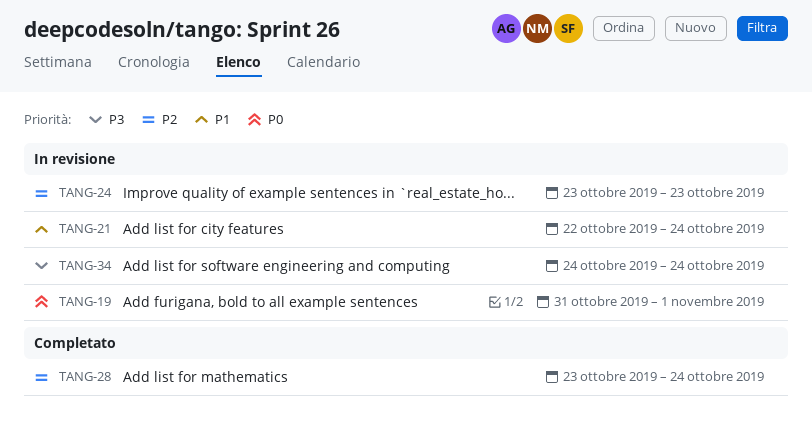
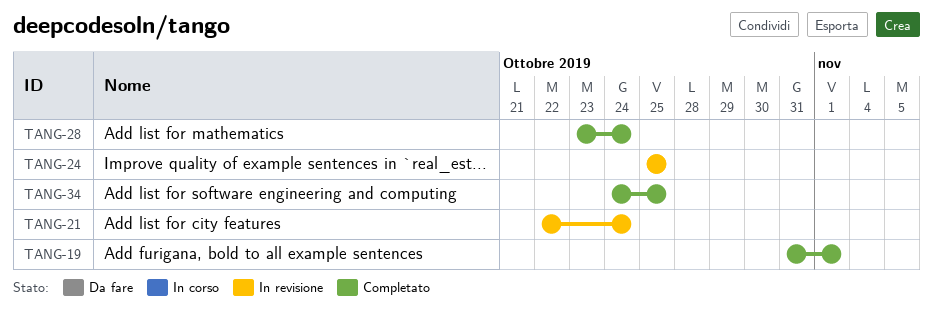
TANG-19, status: In revisione -> Completato
TANG-24, start: Oct 23 -> Oct 25
TANG-24, due: Oct 23 -> Oct 25
TANG-34, status: In revisione -> Completato
TANG-34, due: Oct 24 -> Oct 25

